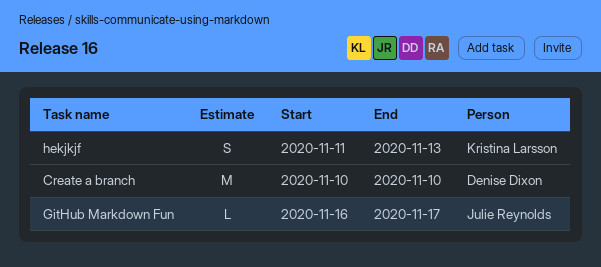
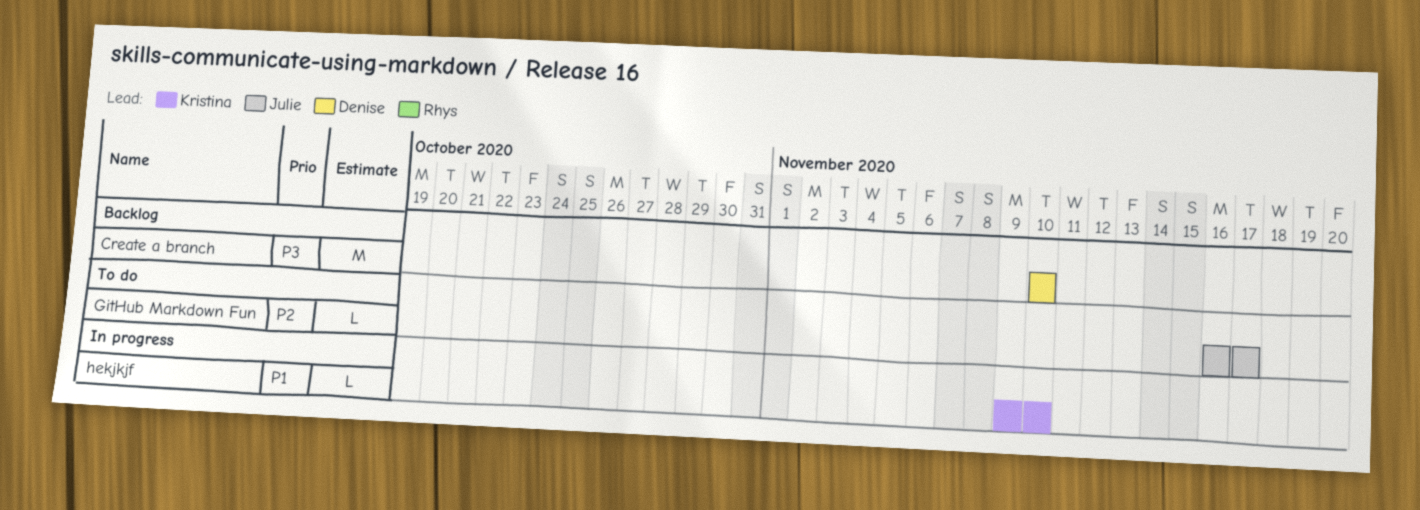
hekjkjf, estimate: S -> L
hekjkjf, start: Nov 11 -> Nov 9
hekjkjf, due: Nov 13 -> Nov 10

